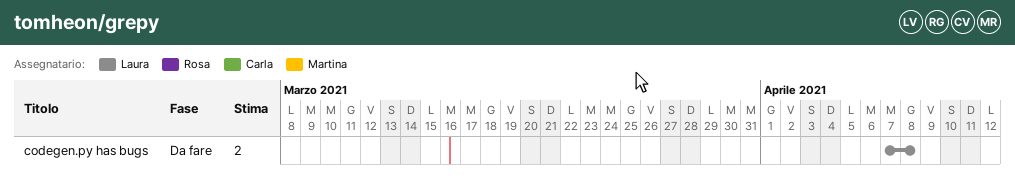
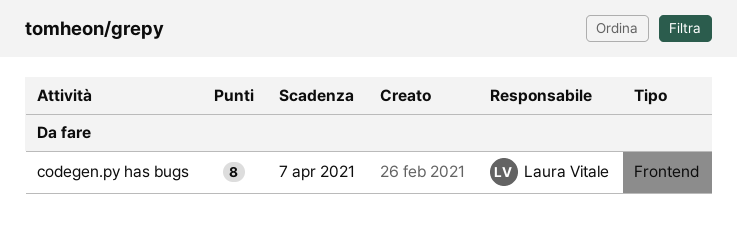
codegen.py has bugs, estimate: 2 -> 8
codegen.py has bugs, due: Apr 8 -> Apr 7

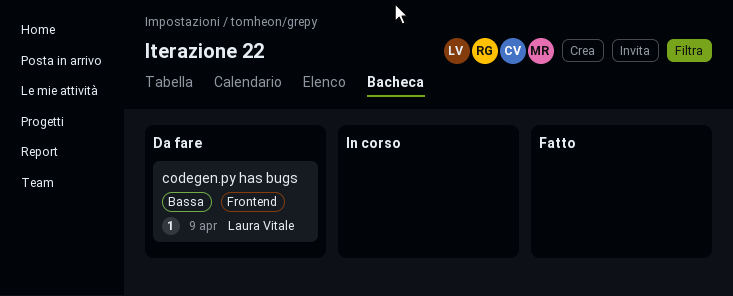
codegen.py has bugs, estimate: 8 -> 1
codegen.py has bugs, due: Apr 7 -> Apr 9

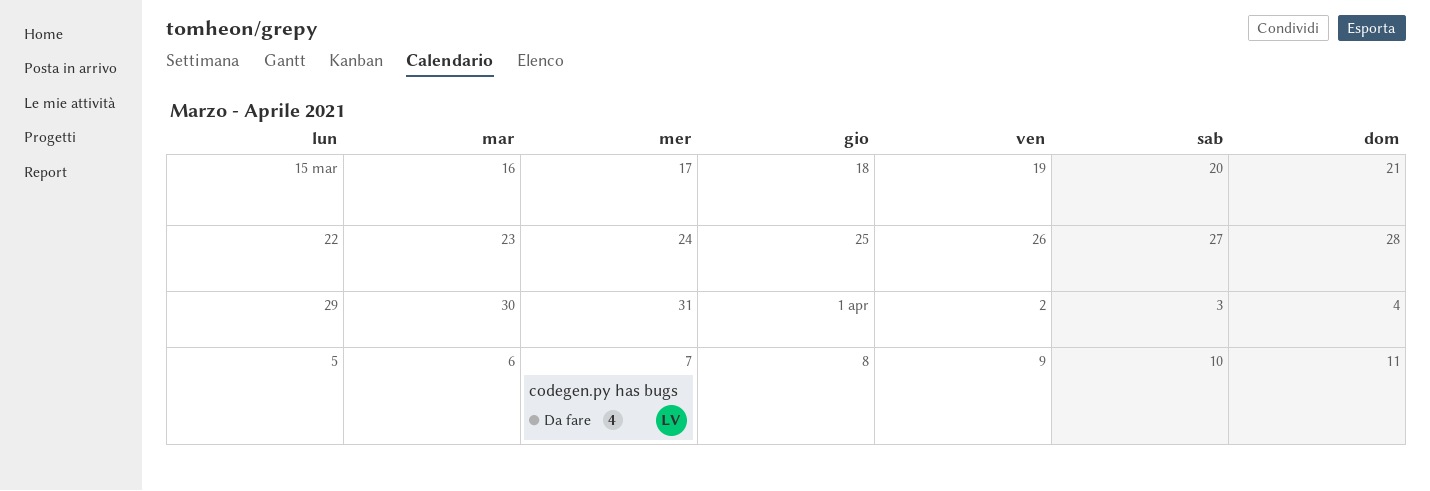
codegen.py has bugs, estimate: 1 -> 4
codegen.py has bugs, due: Apr 9 -> Apr 7

